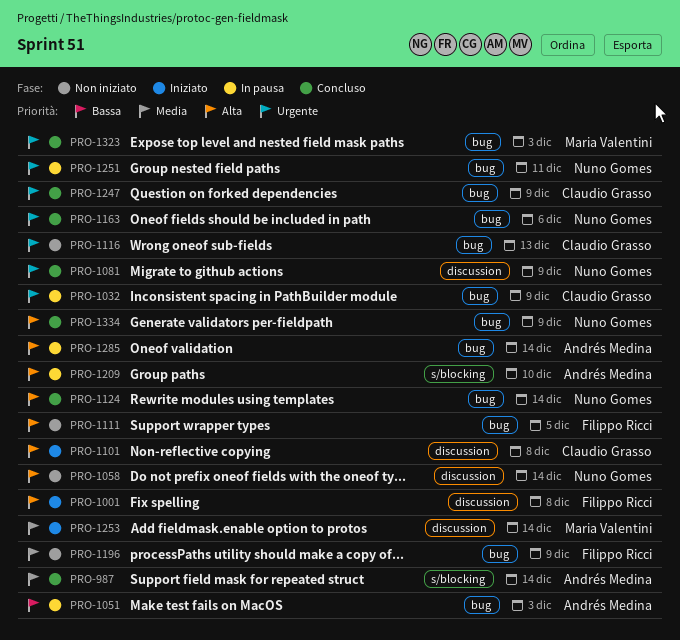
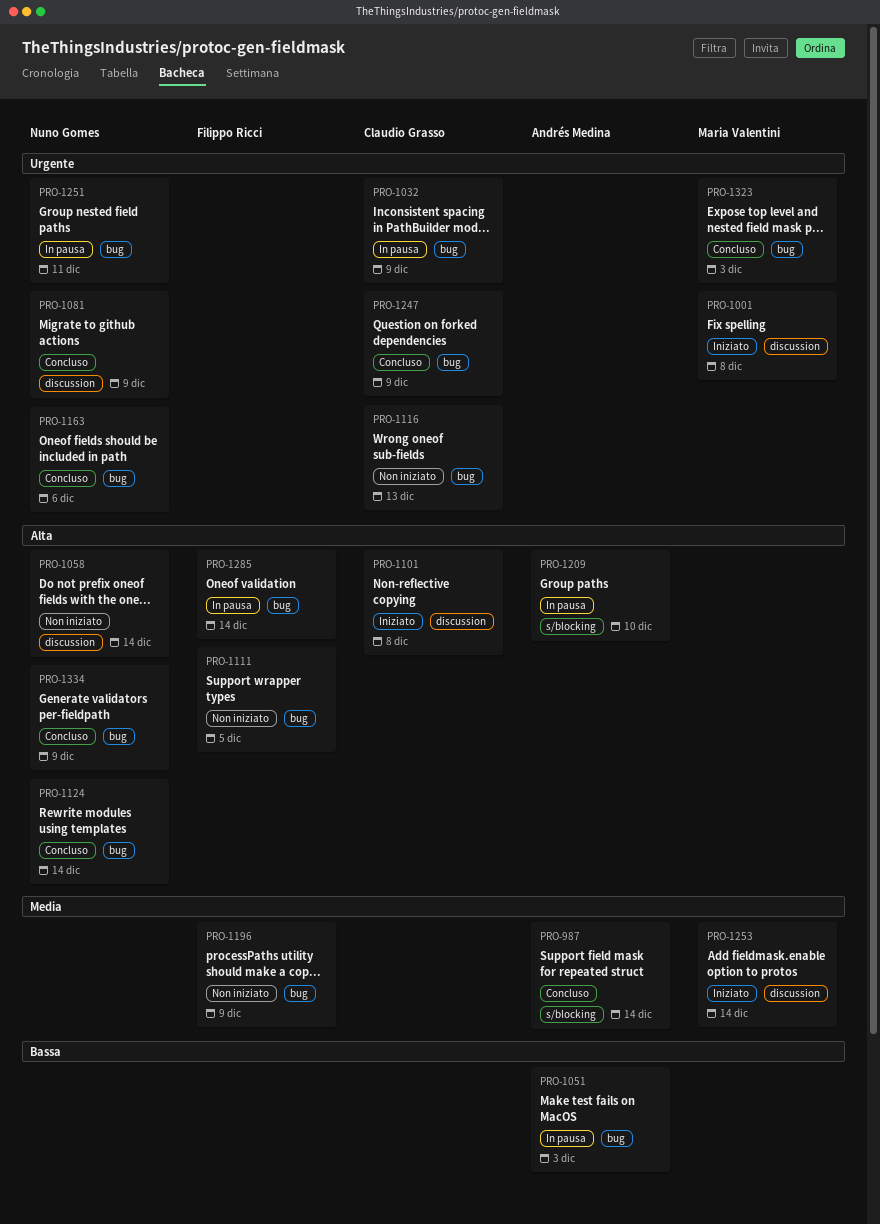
PRO-1001, owner: Filippo Ricci -> Maria Valentini
PRO-1001, priority: Alta -> Urgente
PRO-1285, owner: Andrés Medina -> Filippo Ricci

